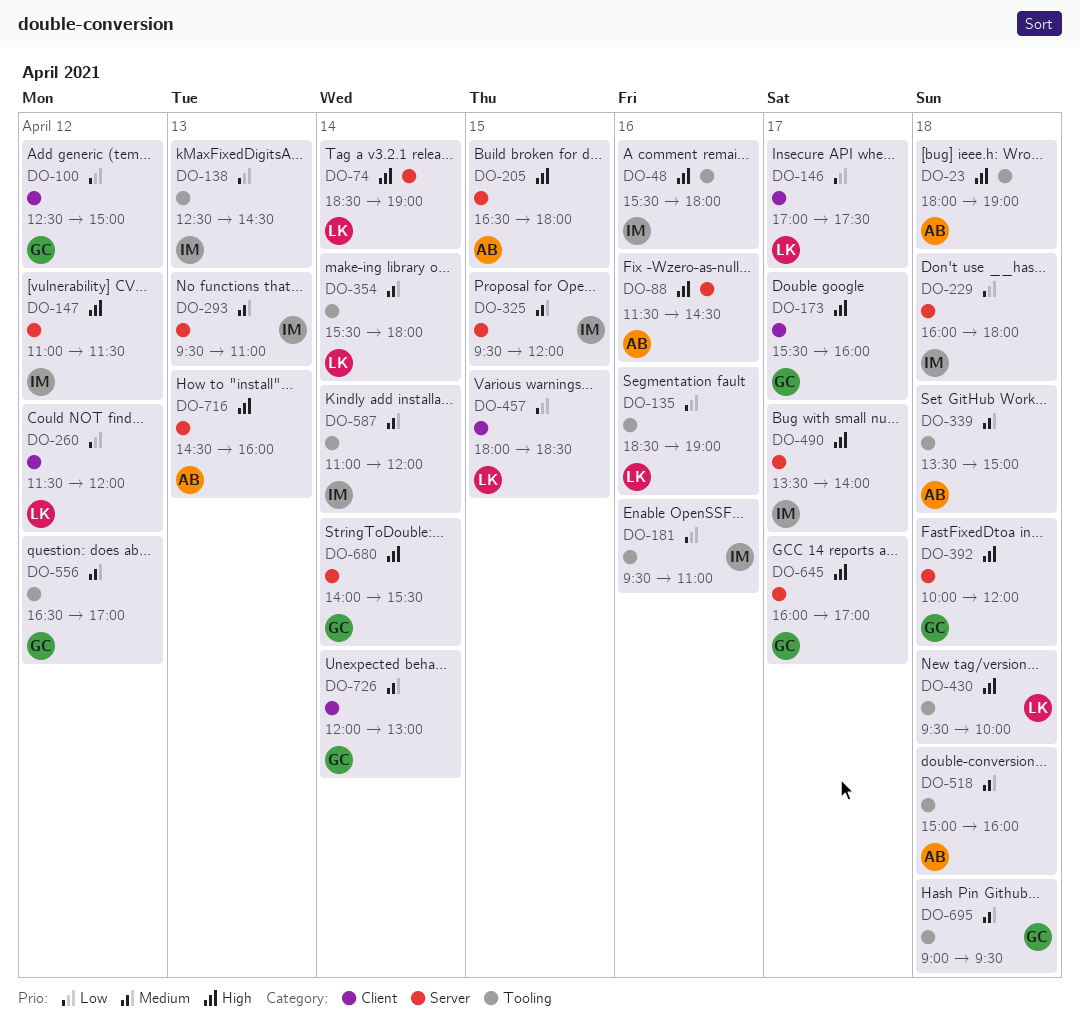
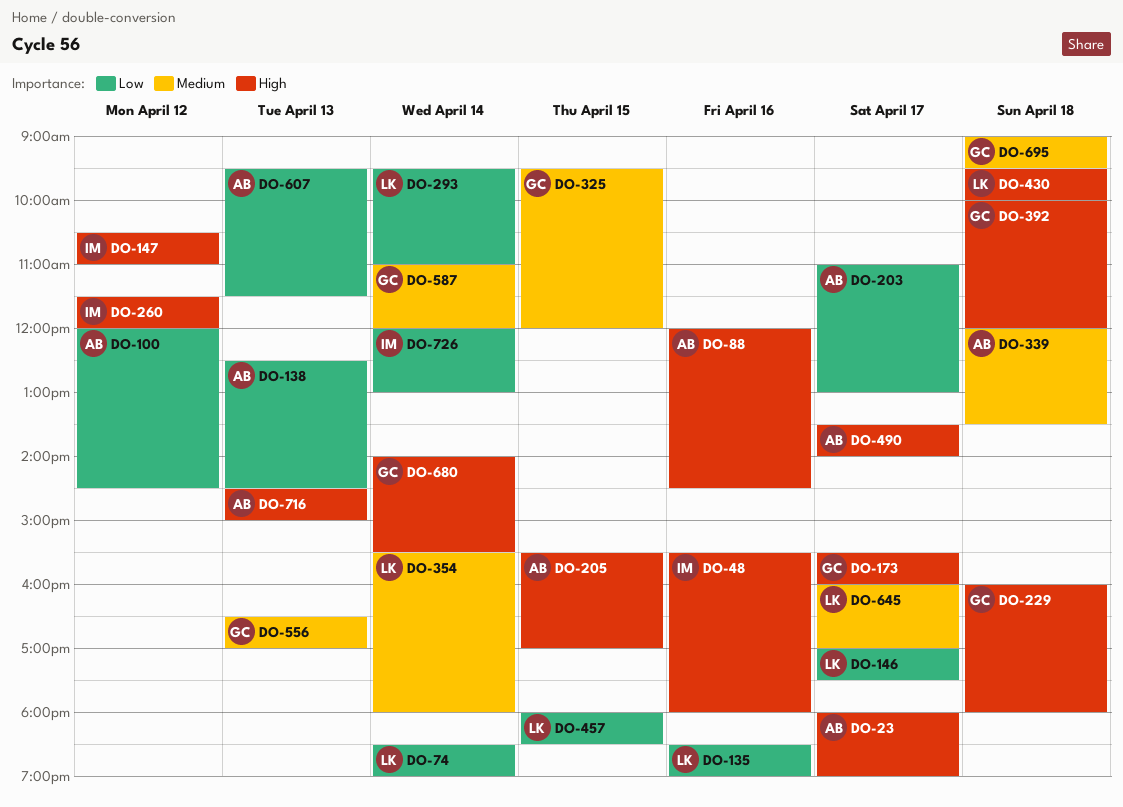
DO-23, day: Apr 18 -> Apr 17
DO-74, priority: High -> Low
DO-88, begins: 11:30 -> 12:00
DO-100, owner: GC -> AB
DO-100, begins: 12:30 -> 12:00
DO-100, ends: 15:00 -> 14:30
DO-138, owner: IM -> AB
DO-147, begins: 11:00 -> 10:30
DO-147, ends: 11:30 -> 11:00
DO-181: present -> none
DO-203: none -> present
DO-205, begins: 16:30 -> 15:30
DO-205, ends: 18:00 -> 17:00
DO-229, owner: IM -> GC
DO-229, priority: Low -> High
DO-260, owner: LK -> IM
DO-260, priority: Low -> High
DO-293, owner: IM -> LK
DO-293, priority: Medium -> Low
DO-293, day: Apr 13 -> Apr 14
DO-325, owner: IM -> GC
DO-339, begins: 13:30 -> 12:00
DO-339, ends: 15:00 -> 13:30
DO-490, owner: IM -> AB
DO-518: present -> none
DO-556, day: Apr 12 -> Apr 13
DO-587, owner: IM -> GC
DO-607: none -> present
DO-645, owner: GC -> LK
DO-645, priority: High -> Medium
DO-716, ends: 16:00 -> 15:00
DO-726, owner: GC -> IM
DO-726, priority: Medium -> Low

